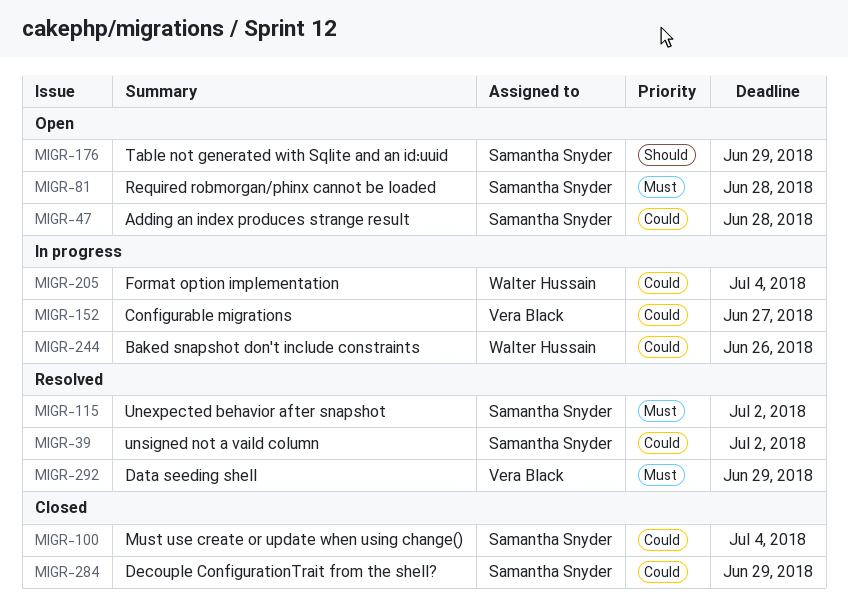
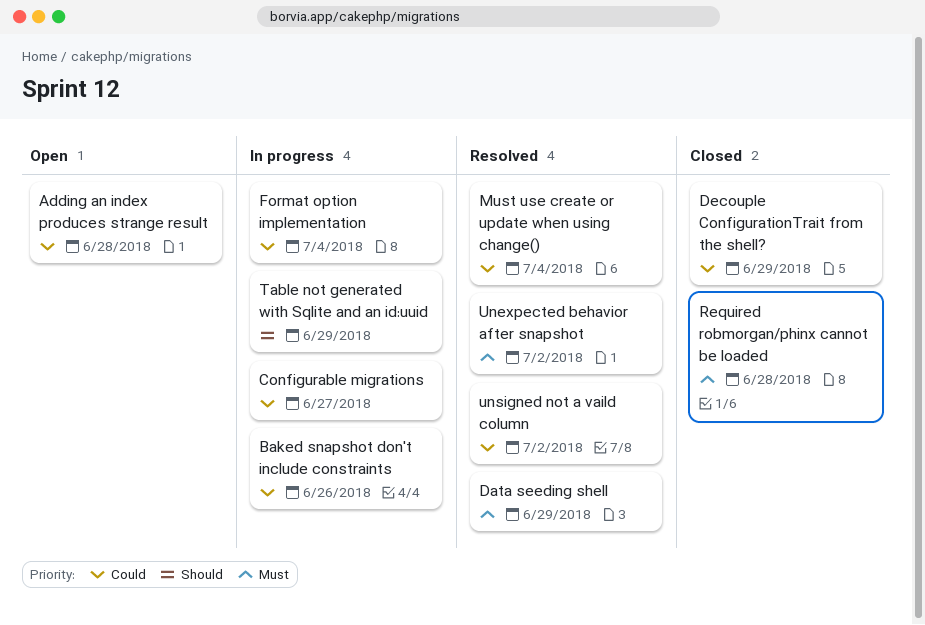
Must use create or update when using change(), status: Closed -> Resolved
Required robmorgan/phinx cannot be loaded, status: Open -> Closed
Table not generated with Sqlite and an id:uuid, status: Open -> In progress

